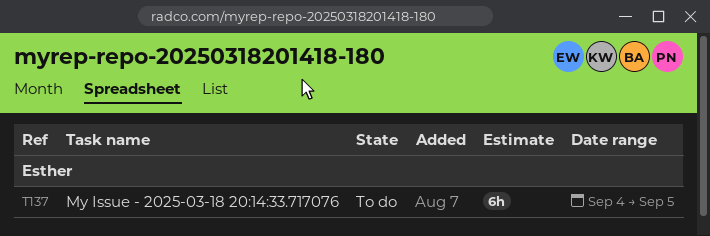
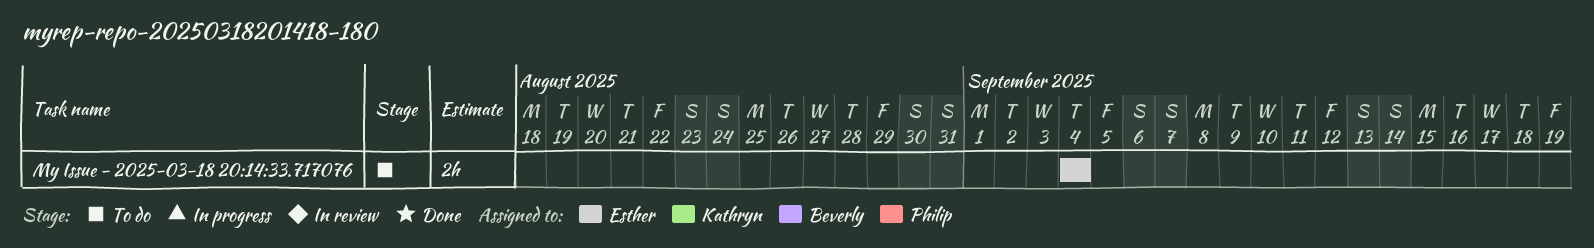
My Issue - 2025-03-18 20:14:33.717076, estimate: 6h -> 2h
My Issue - 2025-03-18 20:14:33.717076, due: Sep 5 -> Sep 4

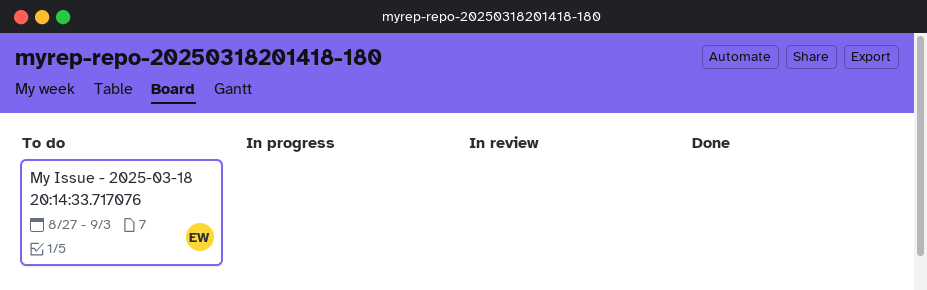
My Issue - 2025-03-18 20:14:33.717076, start: Sep 4 -> Aug 27
My Issue - 2025-03-18 20:14:33.717076, due: Sep 4 -> Sep 3

